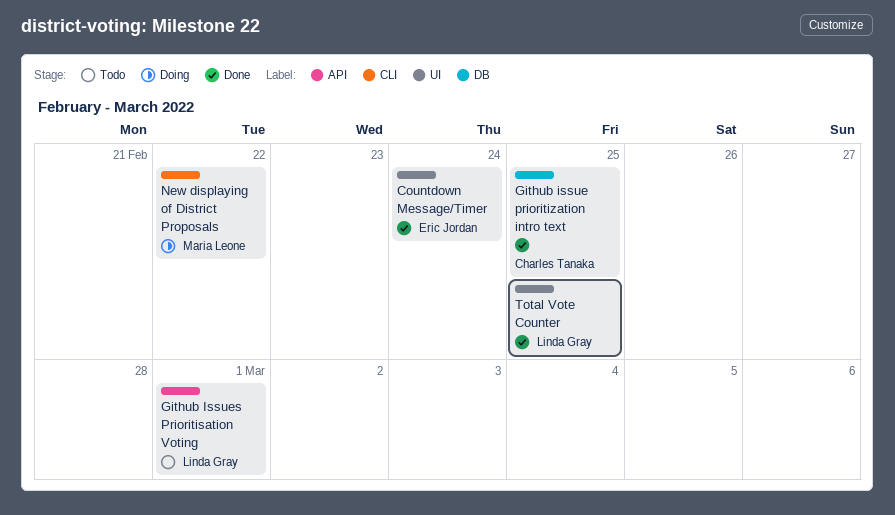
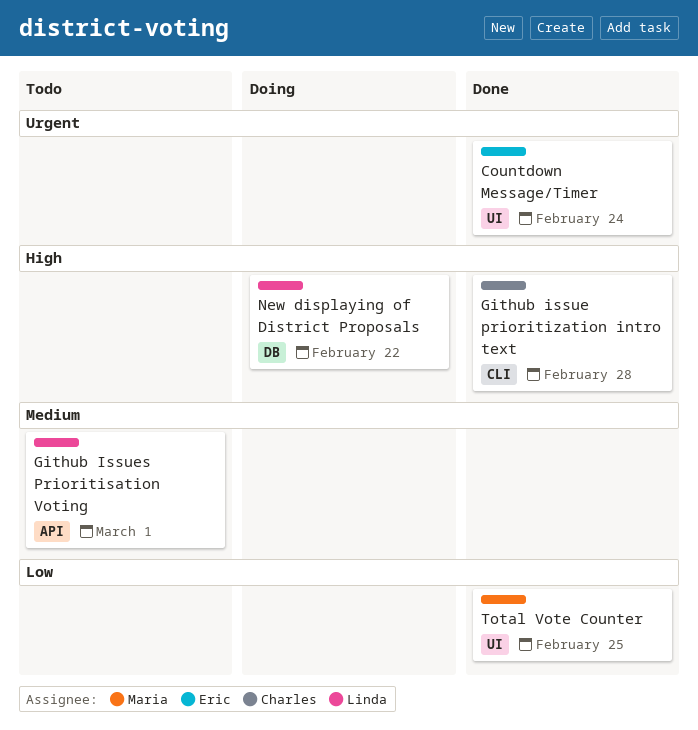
Github issue prioritization intro text, label: DB -> CLI
Github issue prioritization intro text, due: Feb 25 -> Feb 28
New displaying of District Proposals, owner: Maria Leone -> Linda Gray
New displaying of District Proposals, label: CLI -> DB
Total Vote Counter, owner: Linda Gray -> Maria Leone

